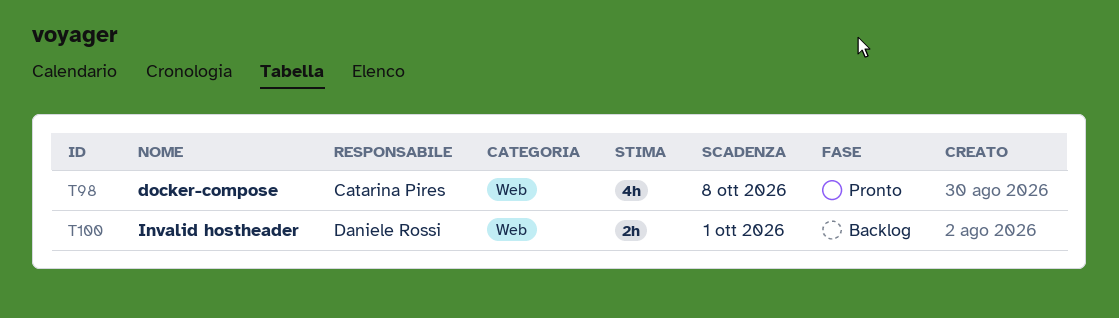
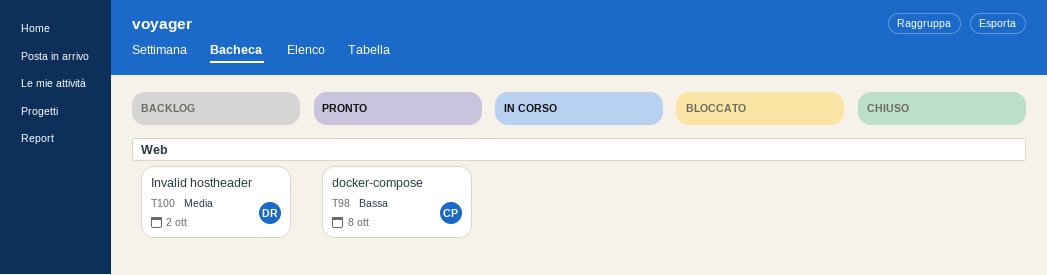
T100, due: Oct 1 -> Oct 2

